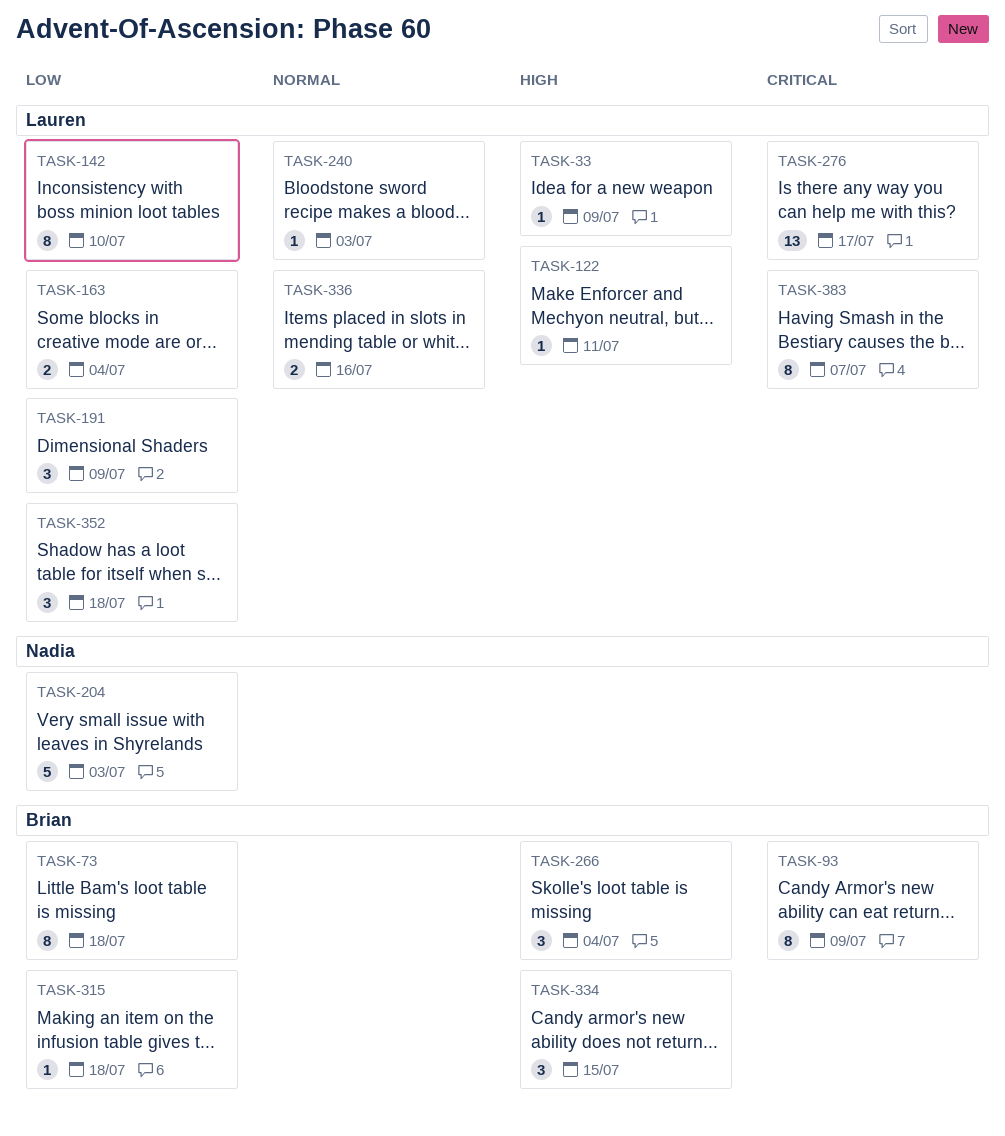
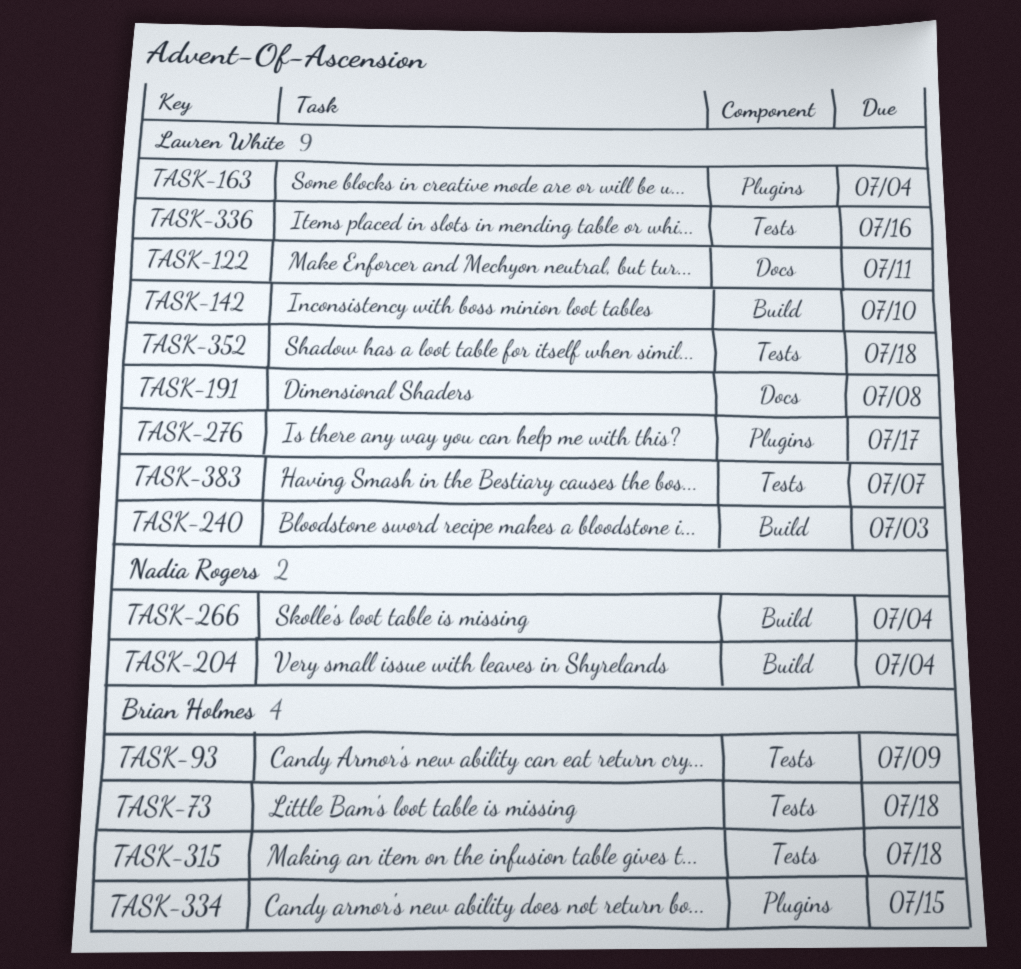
TASK-33: present -> none
TASK-191, due: Jul 9 -> Jul 8
TASK-204, due: Jul 3 -> Jul 4
TASK-266, owner: Brian Holmes -> Nadia Rogers

